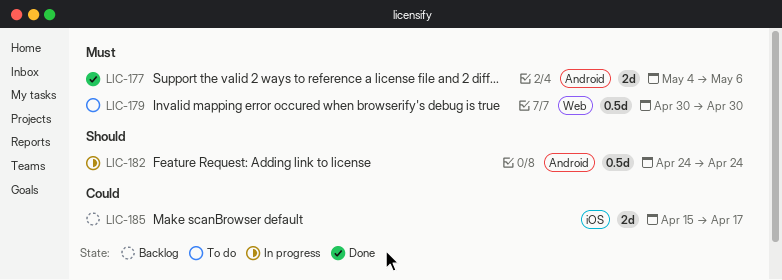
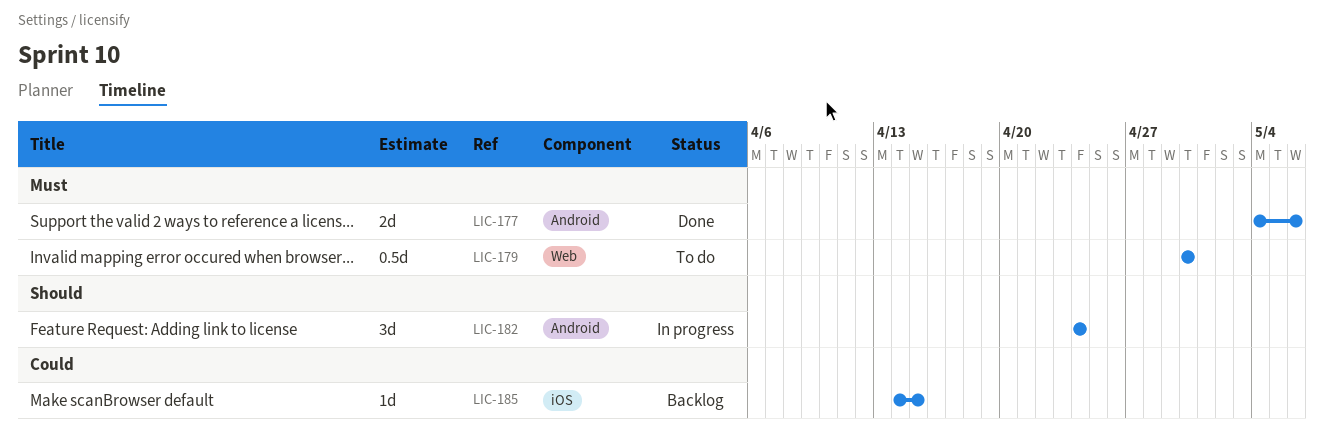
LIC-182, estimate: 0.5d -> 3d
LIC-185, estimate: 2d -> 1d
LIC-185, start: Apr 15 -> Apr 14
LIC-185, due: Apr 17 -> Apr 15

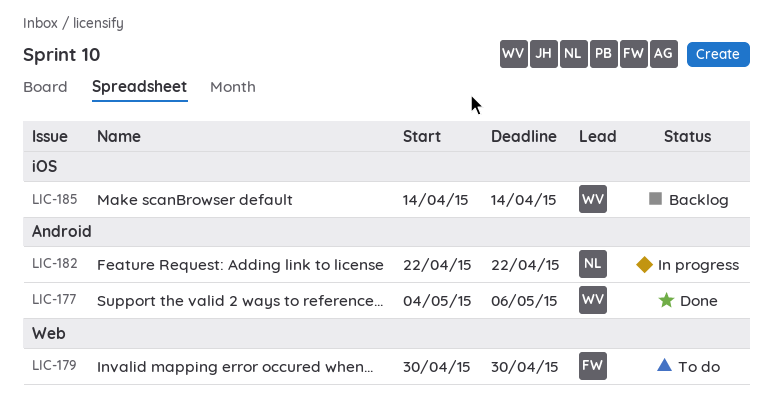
LIC-182, start: Apr 24 -> Apr 22
LIC-182, due: Apr 24 -> Apr 22
LIC-185, due: Apr 15 -> Apr 14

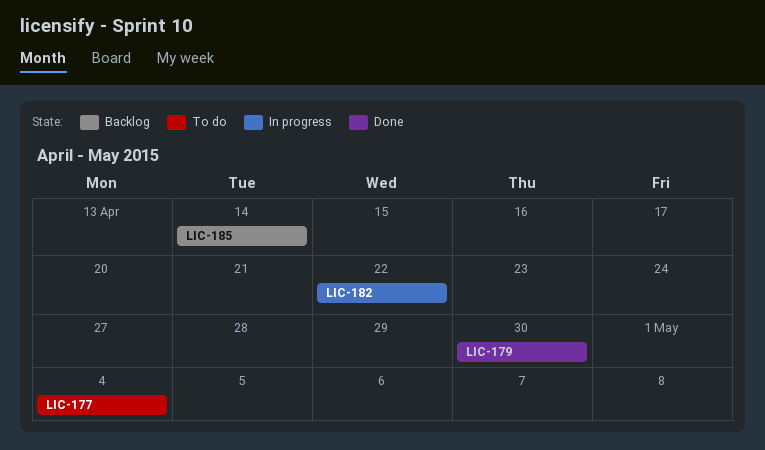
LIC-177, status: Done -> To do
LIC-177, due: May 6 -> May 4
LIC-179, status: To do -> Done

